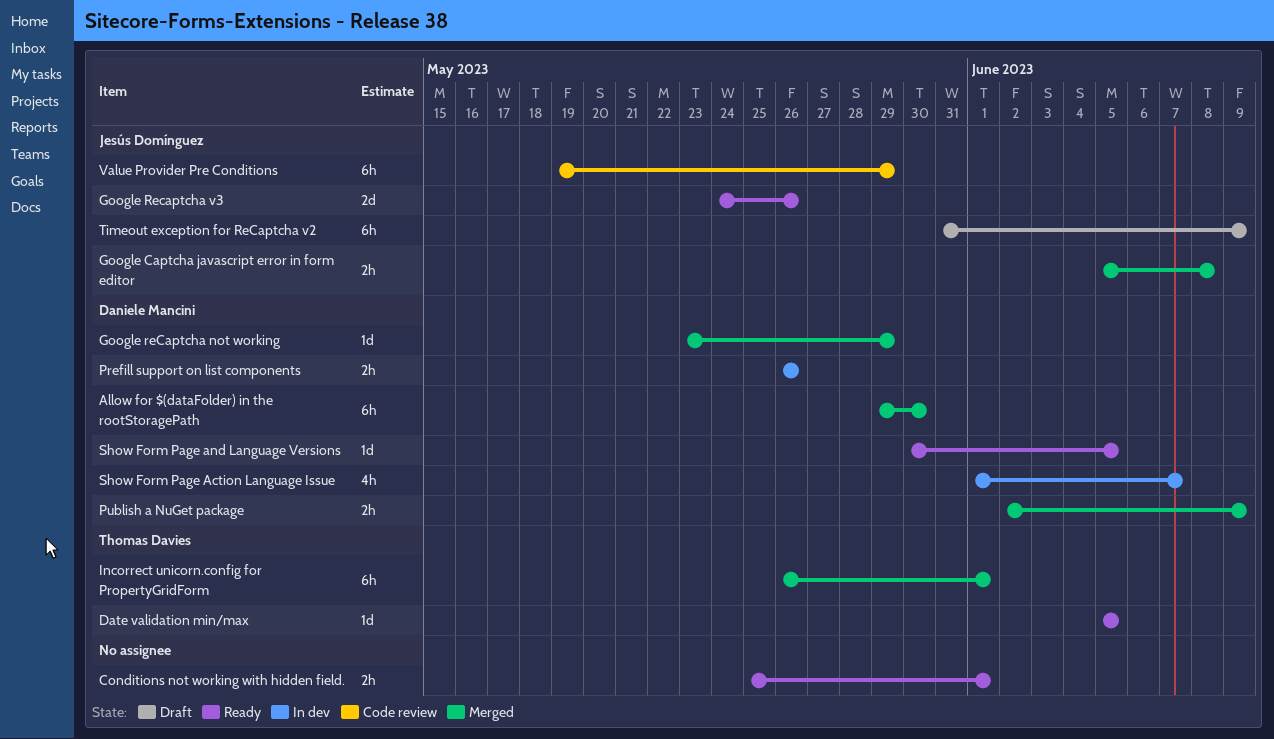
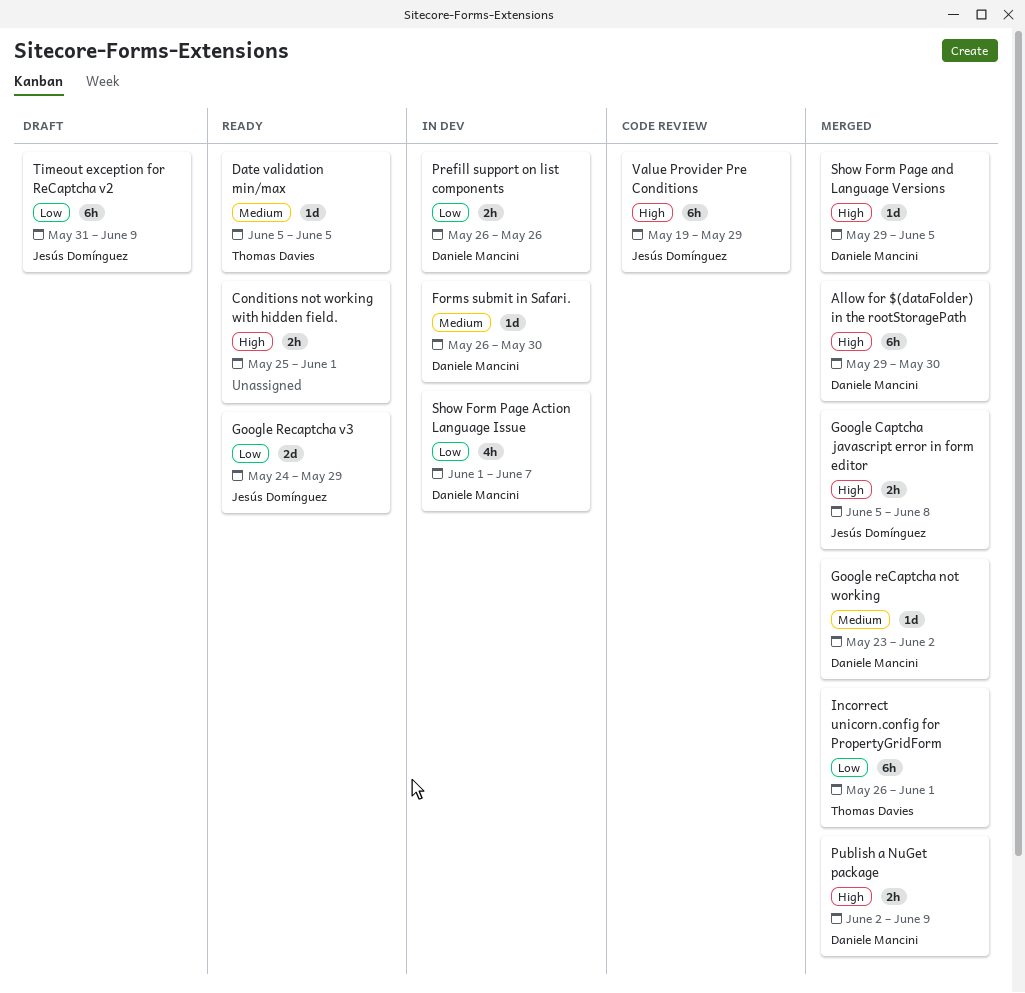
Forms submit in Safari.: none -> present
Google reCaptcha not working, due: May 29 -> Jun 2
Google Recaptcha v3, due: May 26 -> May 29
Show Form Page and Language Versions, status: Ready -> Merged
Show Form Page and Language Versions, start: May 30 -> May 29

